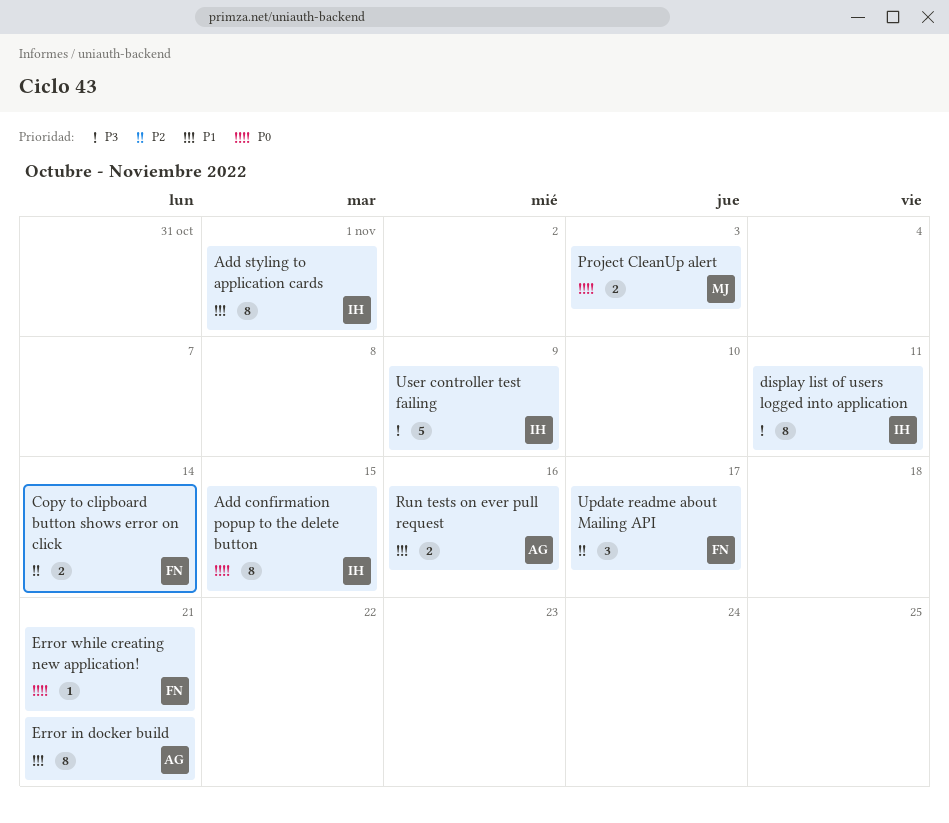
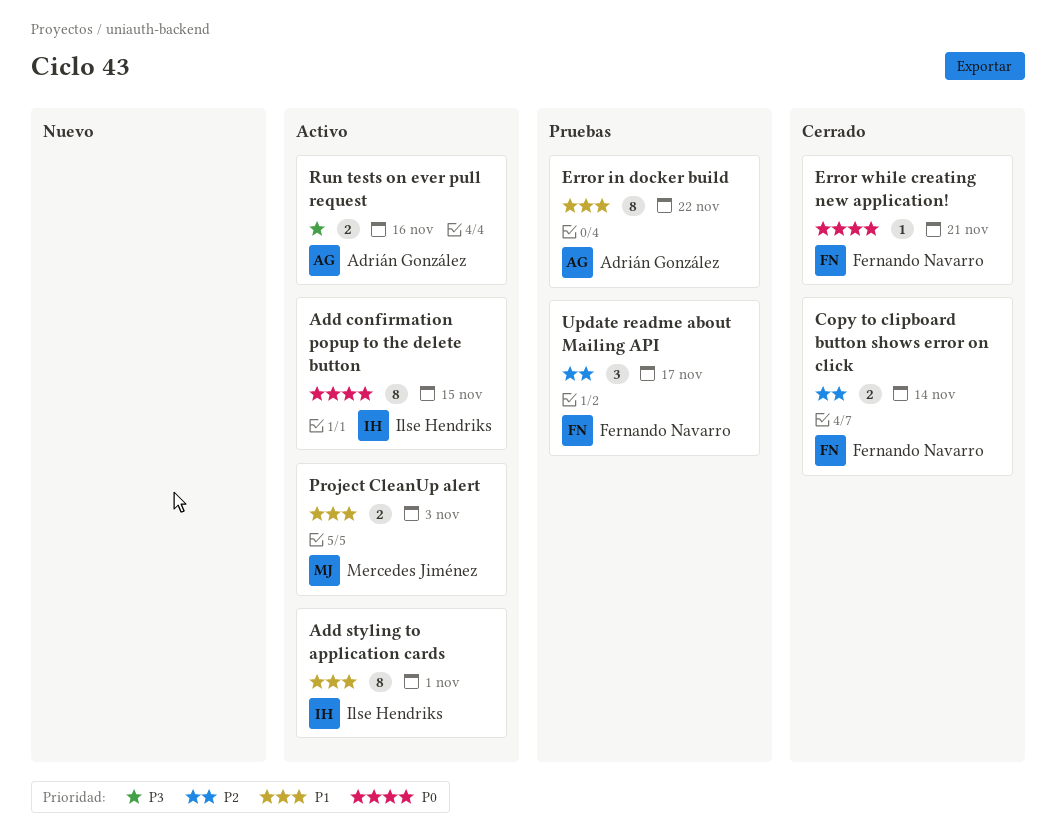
display list of users logged into application: present -> none
Error in docker build, due: Nov 21 -> Nov 22
Project CleanUp alert, priority: P0 -> P1
Run tests on ever pull request, priority: P1 -> P3
User controller test failing: present -> none

